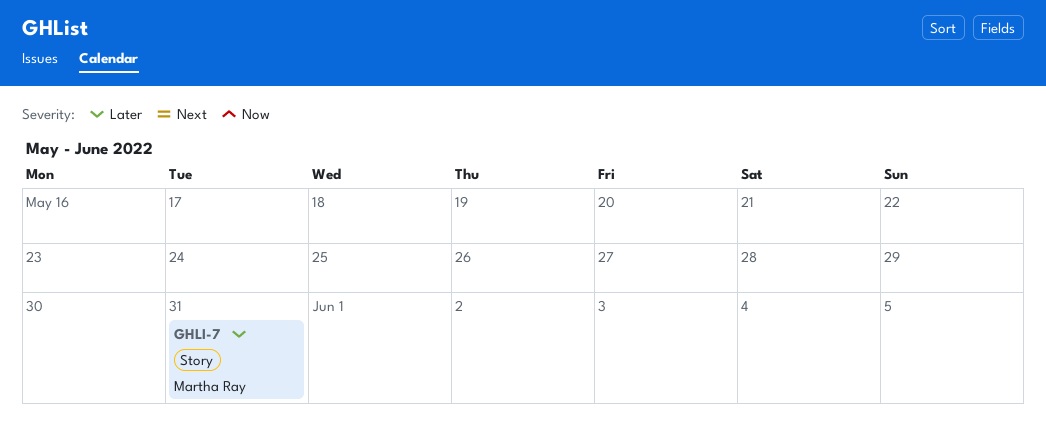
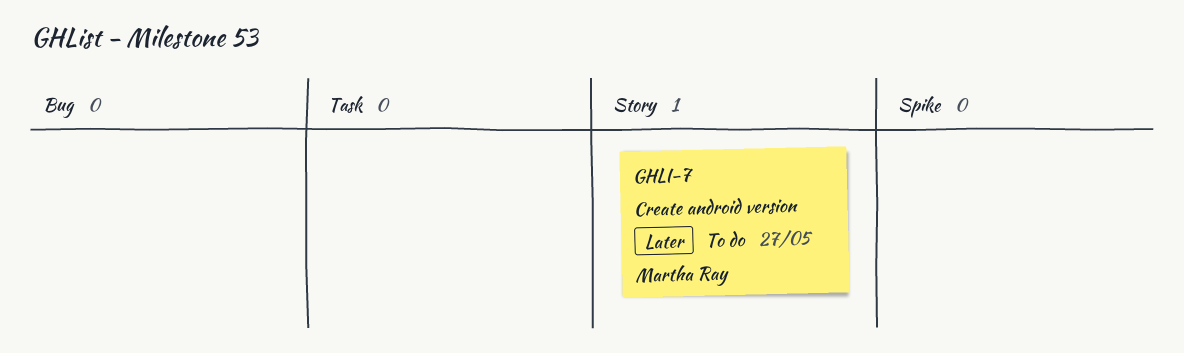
GHLI-7, due: May 31 -> May 27

